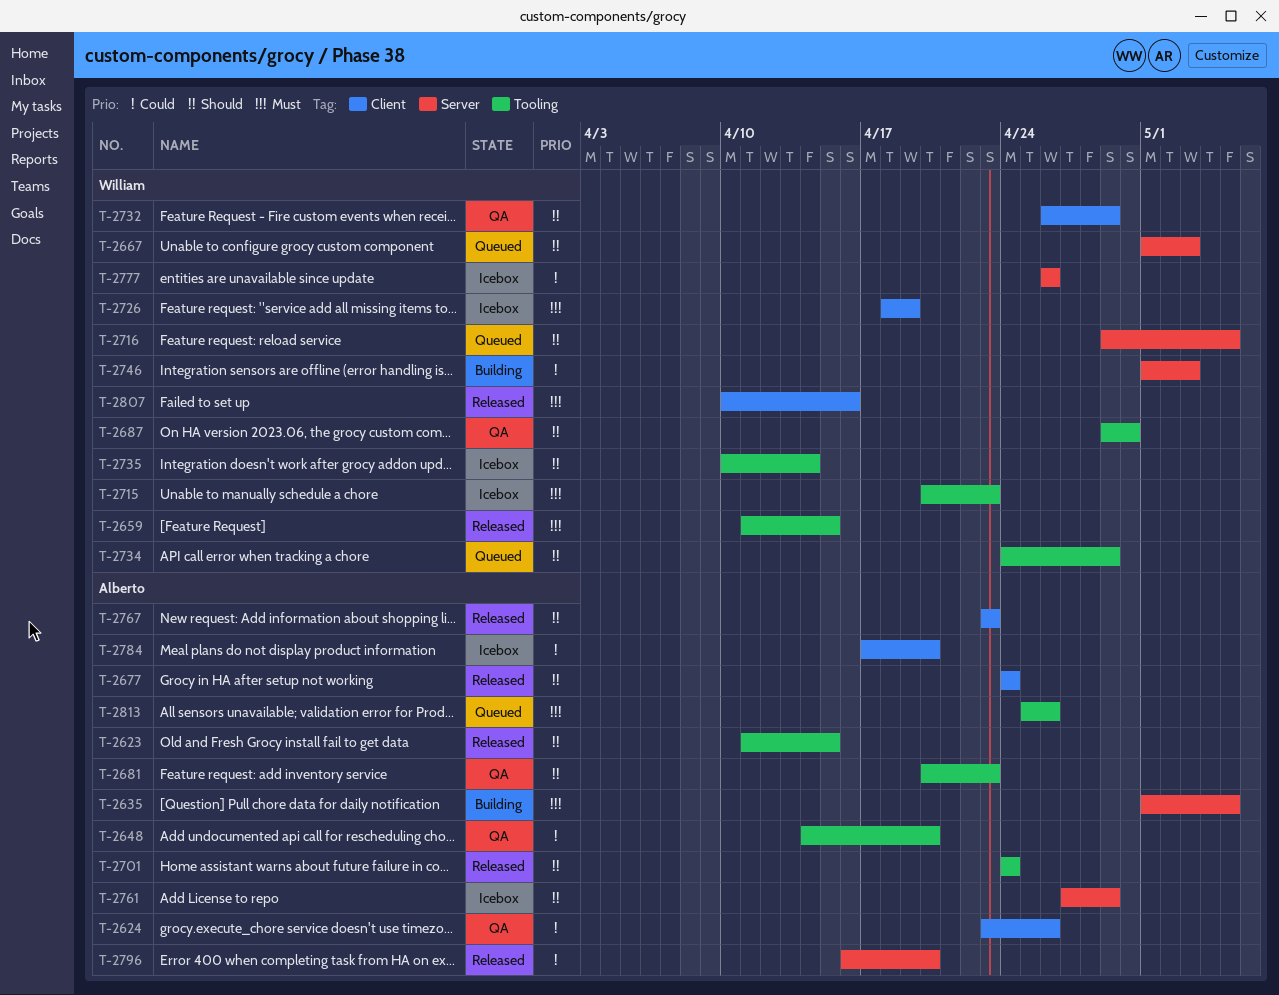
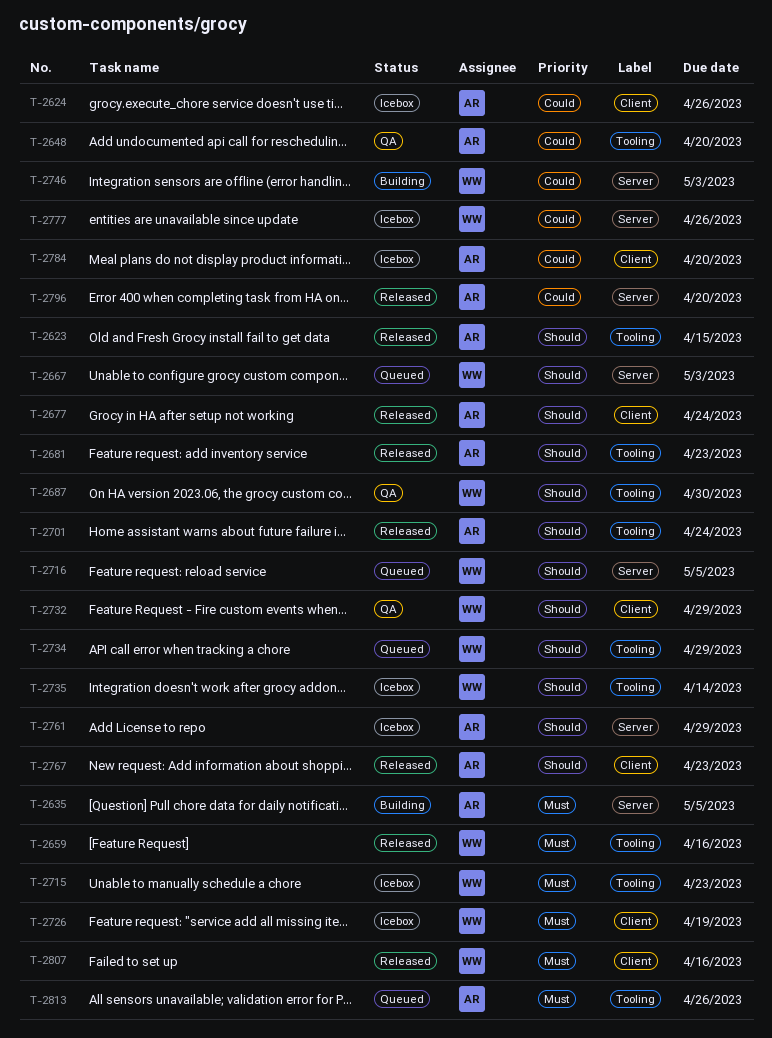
T-2624, status: QA -> Icebox
T-2659, due: Apr 15 -> Apr 16
T-2681, status: QA -> Released

